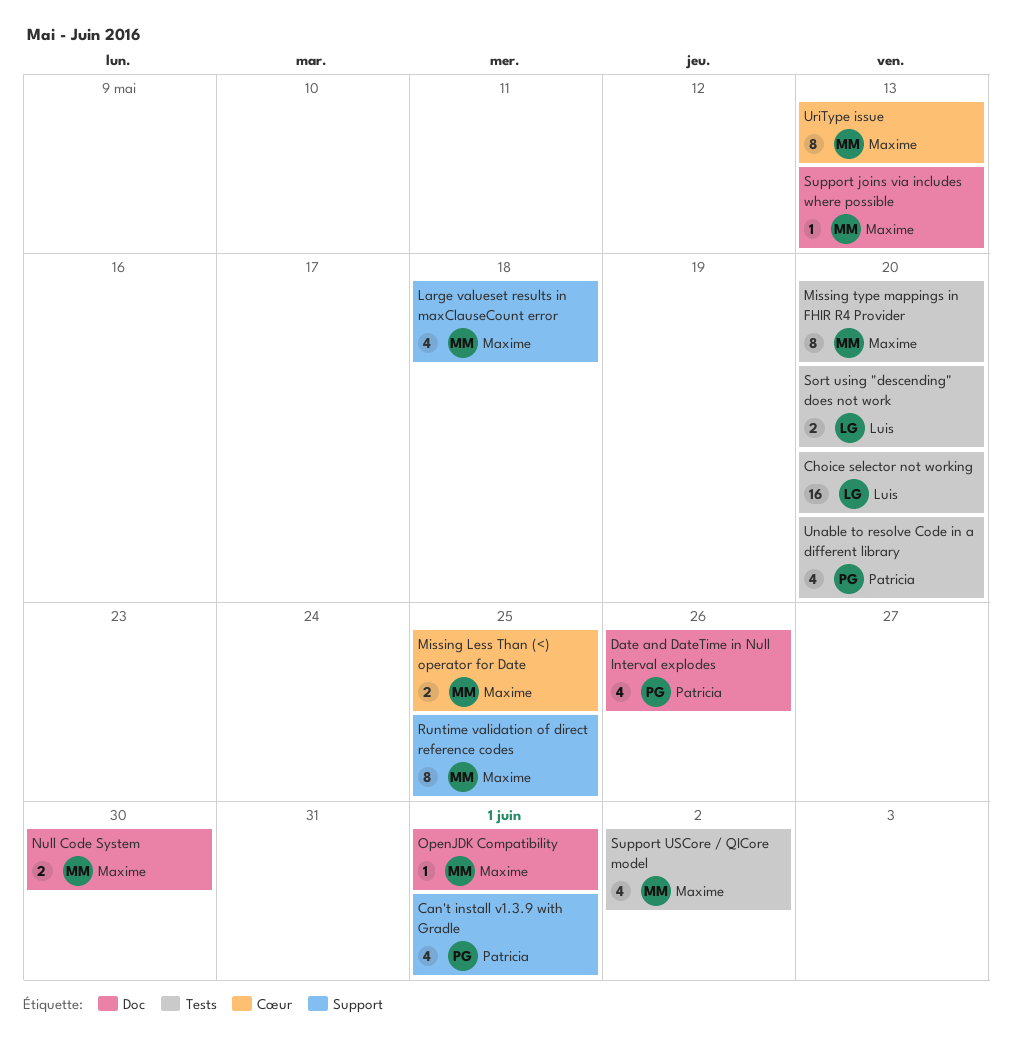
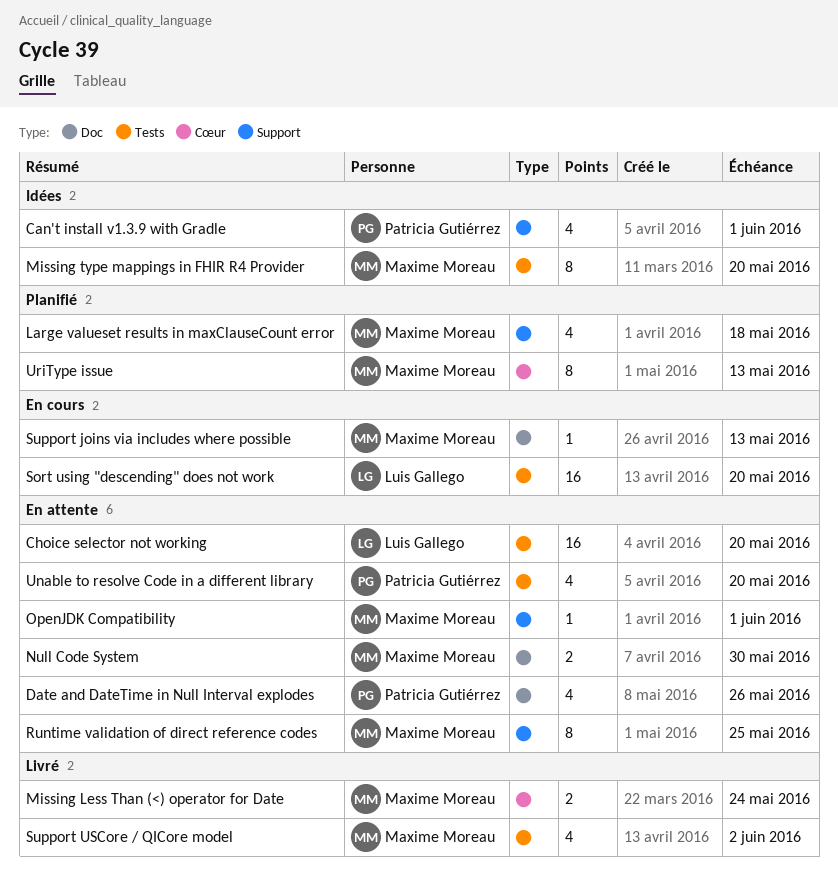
Missing Less Than (<) operator for Date, due: May 25 -> May 24
OpenJDK Compatibility, label: Doc -> Support
Sort using "descending" does not work, estimate: 2 -> 16

